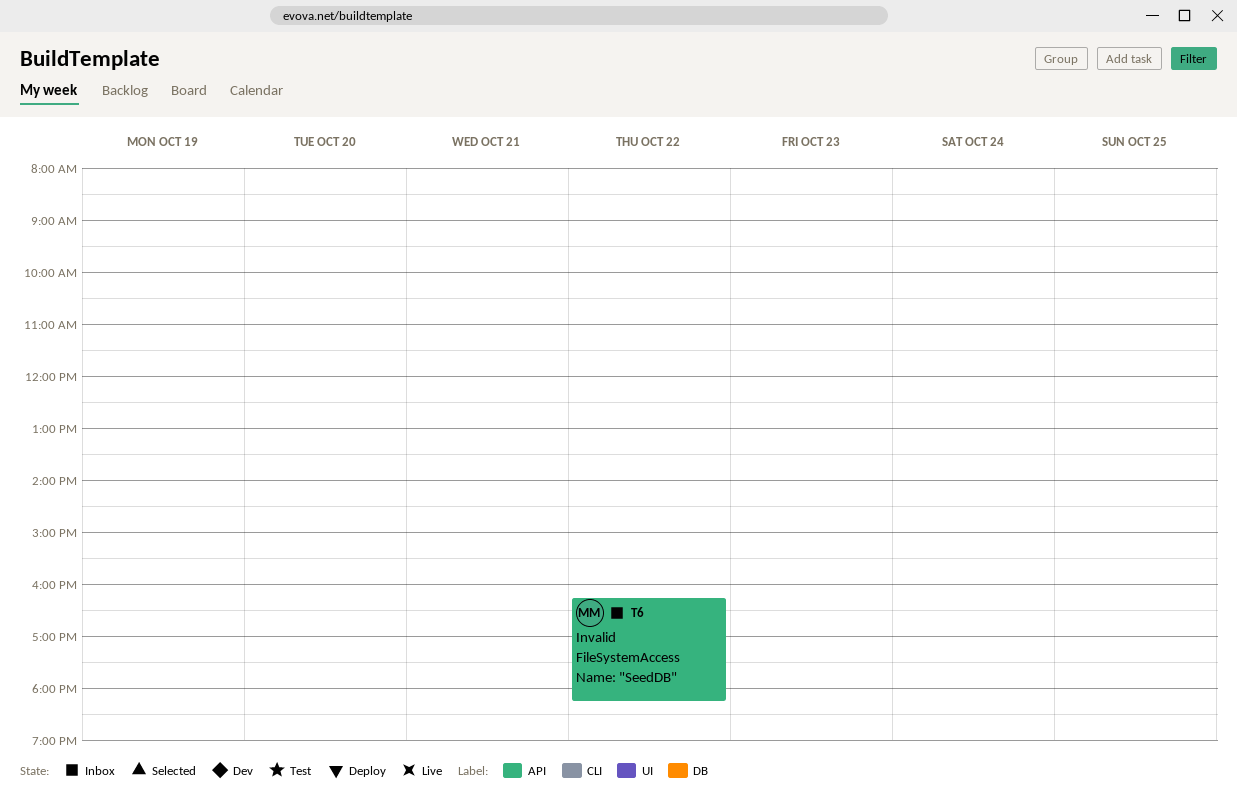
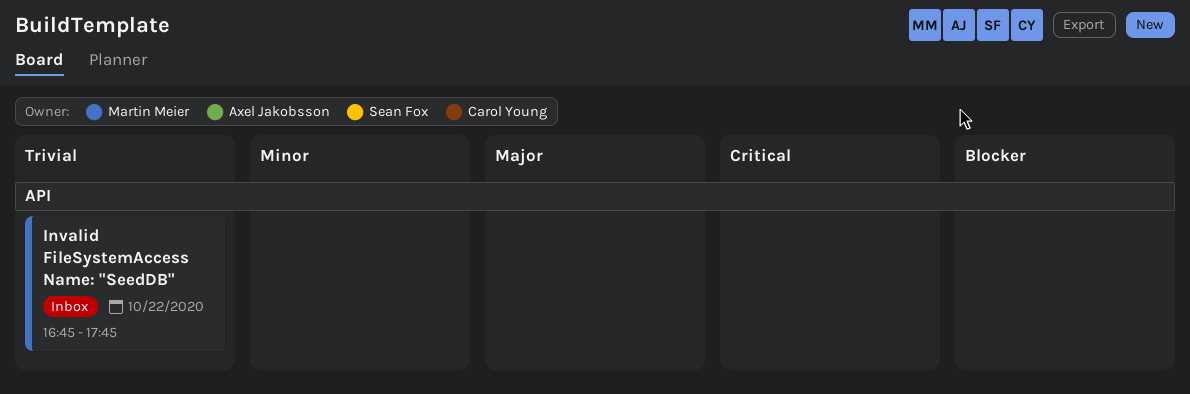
Invalid FileSystemAccess Name: "SeedDB", begins: 16:15 -> 16:45
Invalid FileSystemAccess Name: "SeedDB", ends: 18:15 -> 17:45

